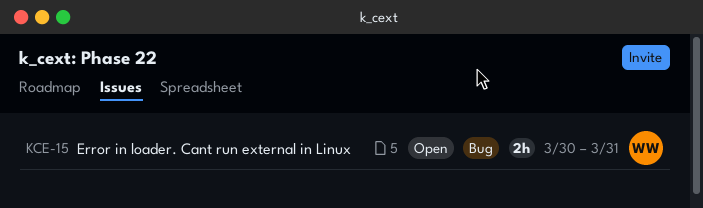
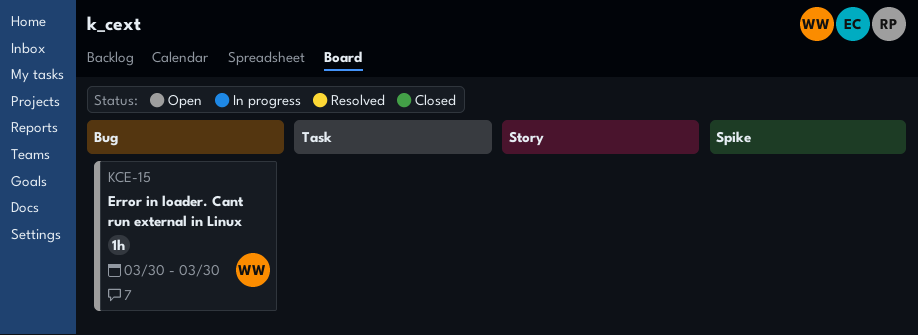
KCE-15, estimate: 2h -> 1h
KCE-15, due: Mar 31 -> Mar 30

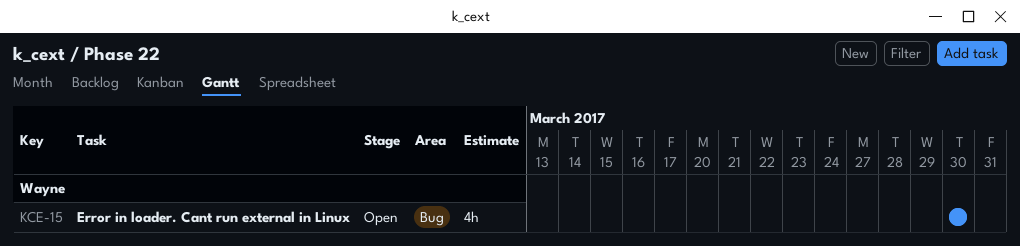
KCE-15, estimate: 1h -> 4h

